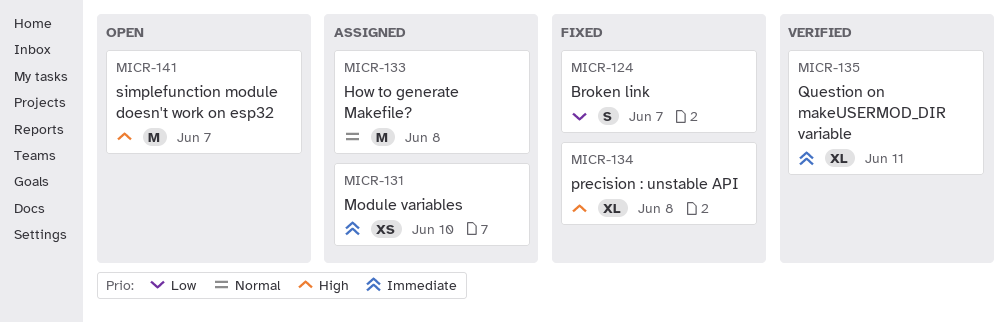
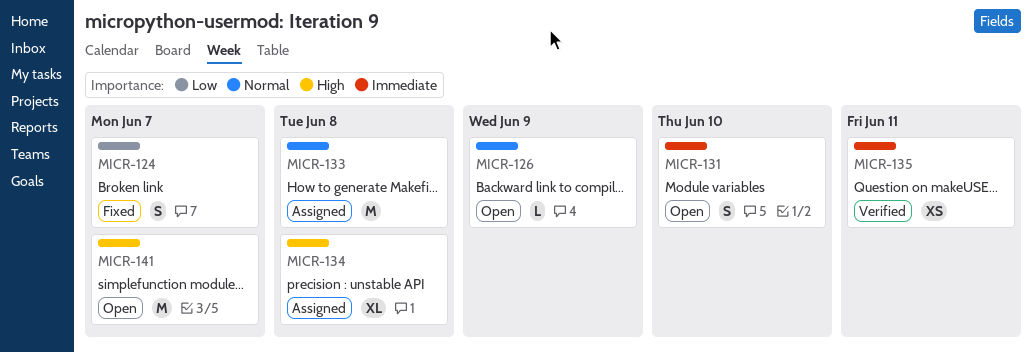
MICR-126: none -> present
MICR-131, status: Assigned -> Open
MICR-131, estimate: XS -> S
MICR-134, status: Fixed -> Assigned
MICR-135, estimate: XL -> XS

